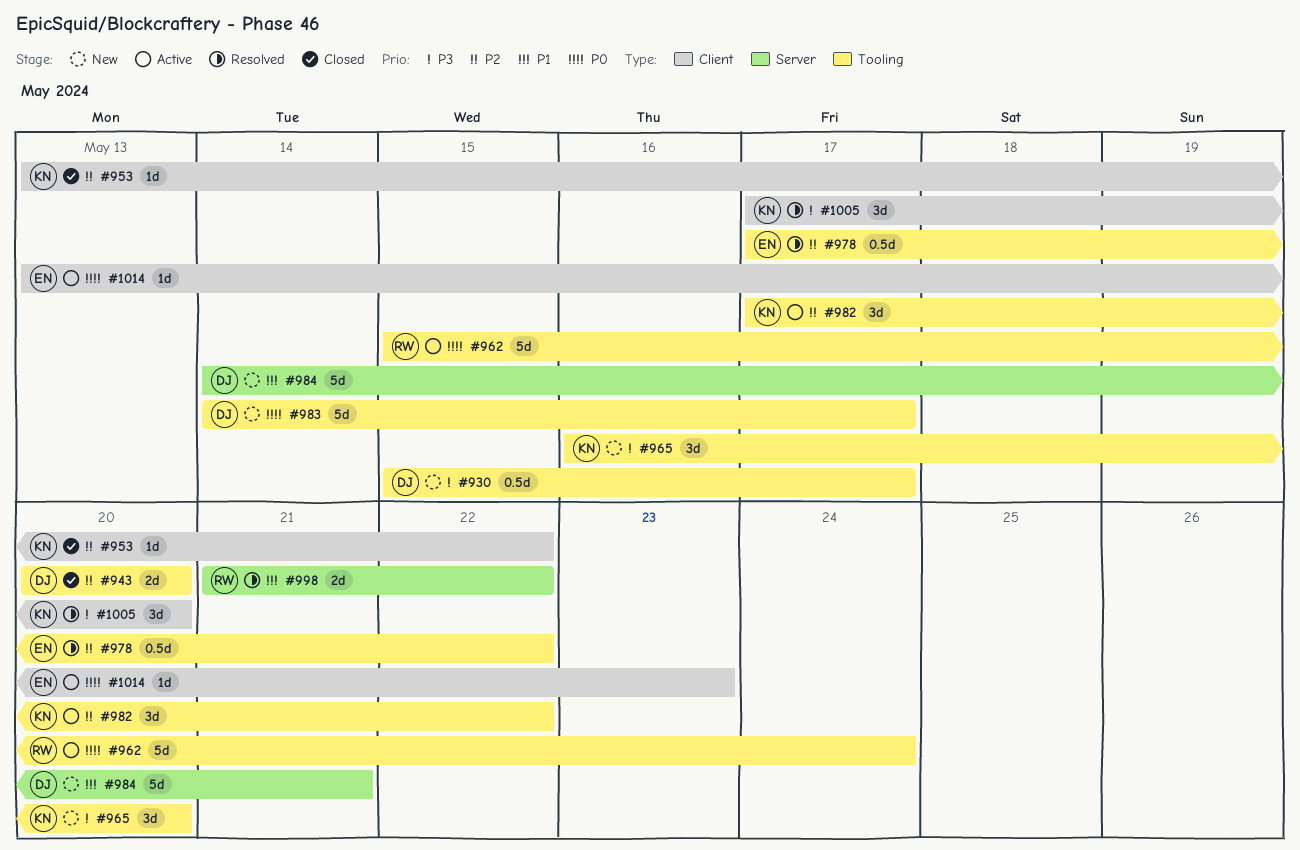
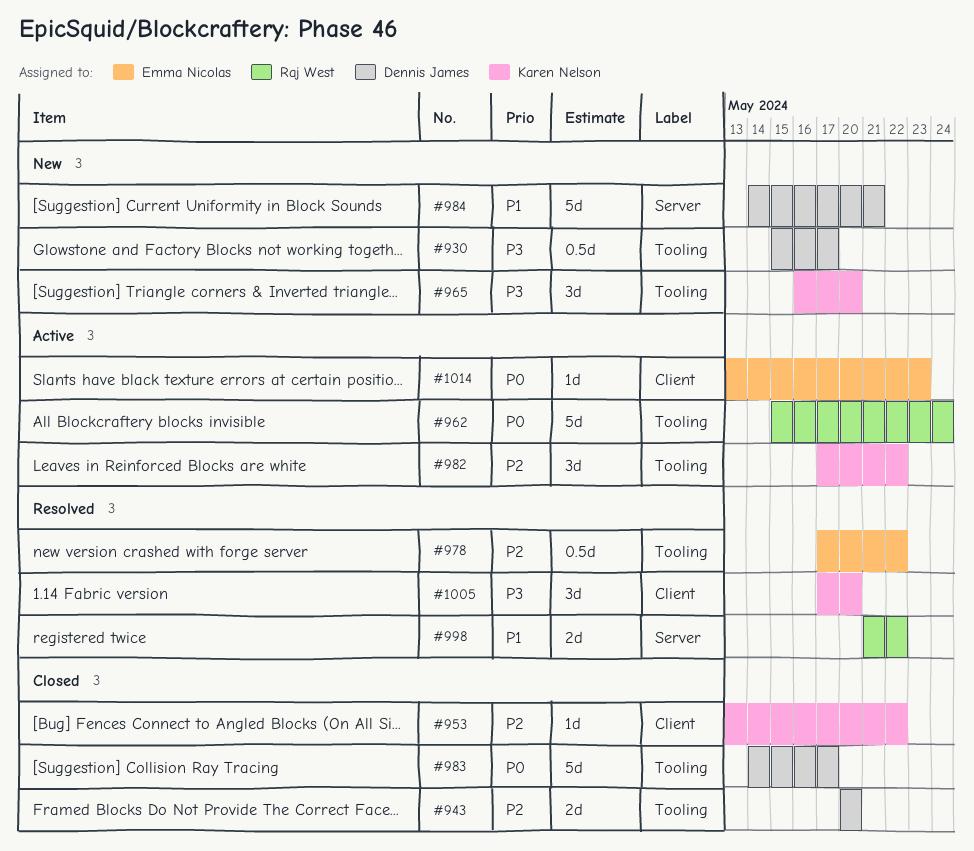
#983, status: New -> Closed

